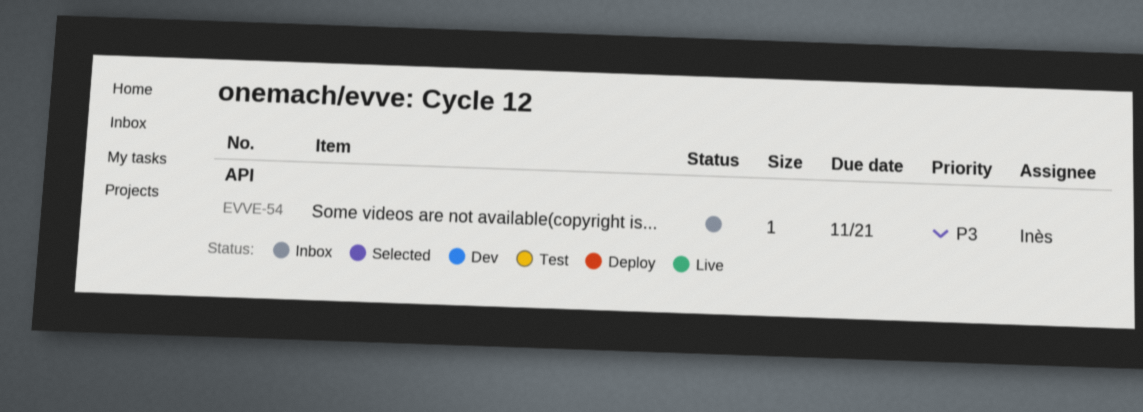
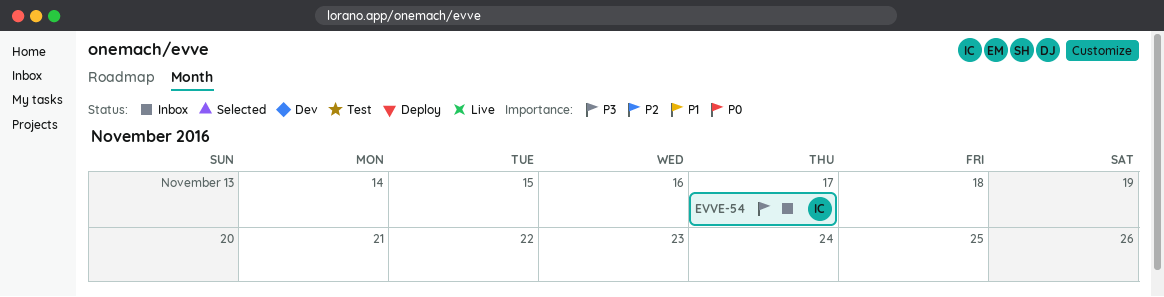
EVVE-54, due: Nov 21 -> Nov 17

